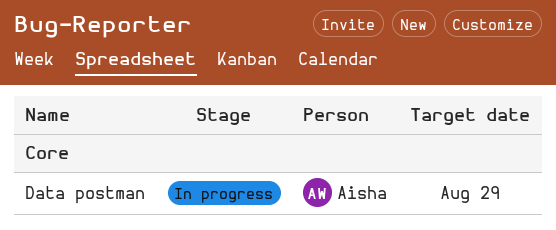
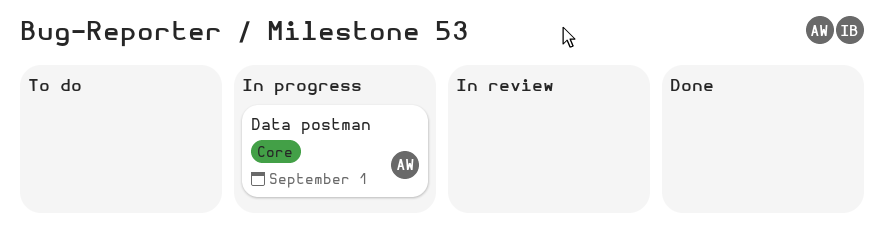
Data postman, due: Aug 29 -> Sep 1

